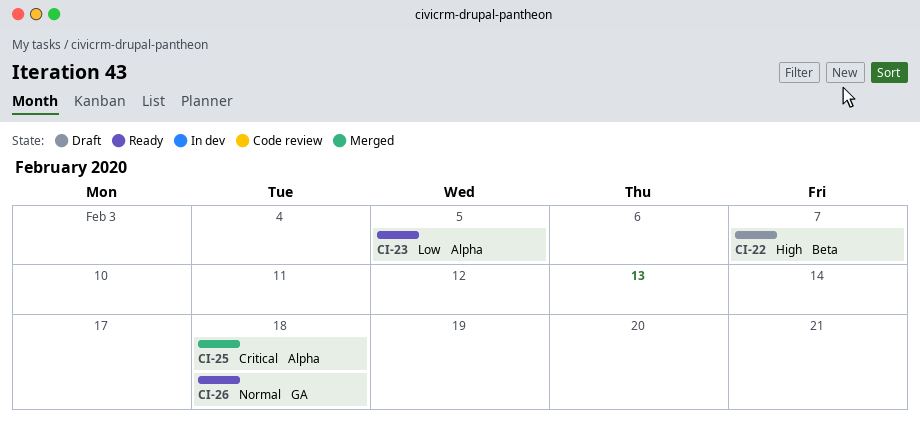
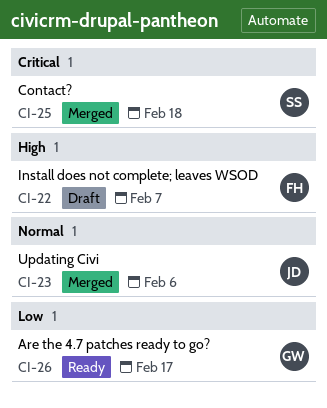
CI-23, status: Ready -> Merged
CI-23, priority: Low -> Normal
CI-23, due: Feb 5 -> Feb 6
CI-26, priority: Normal -> Low
CI-26, due: Feb 18 -> Feb 17

